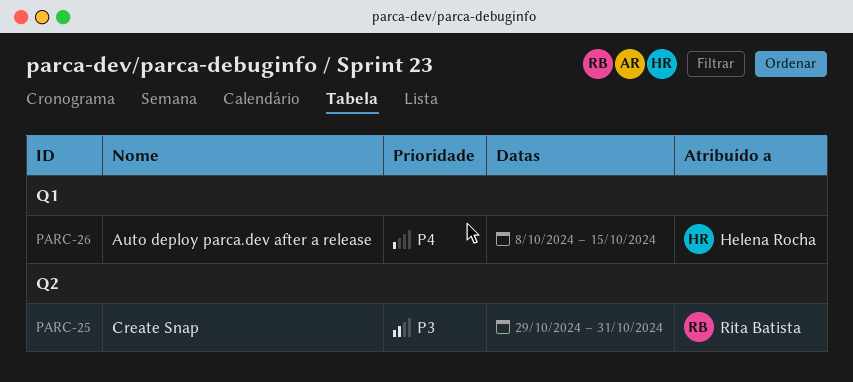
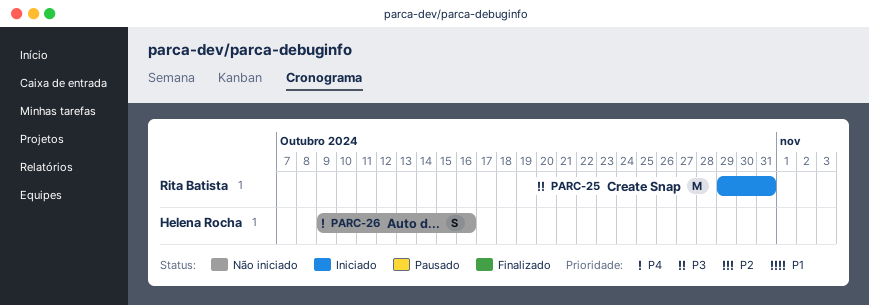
PARC-26, start: Oct 8 -> Oct 9
PARC-26, due: Oct 15 -> Oct 16

